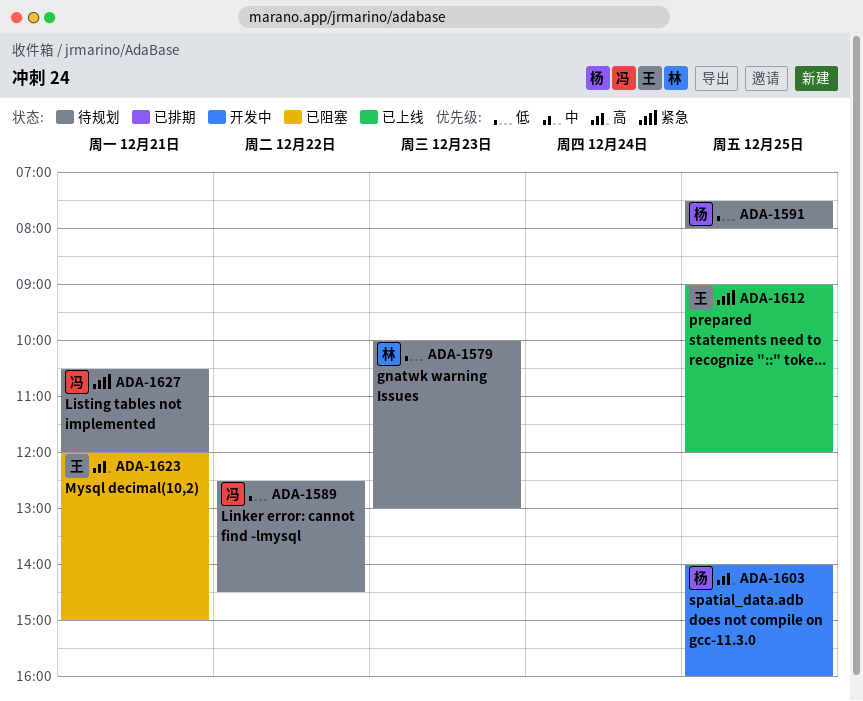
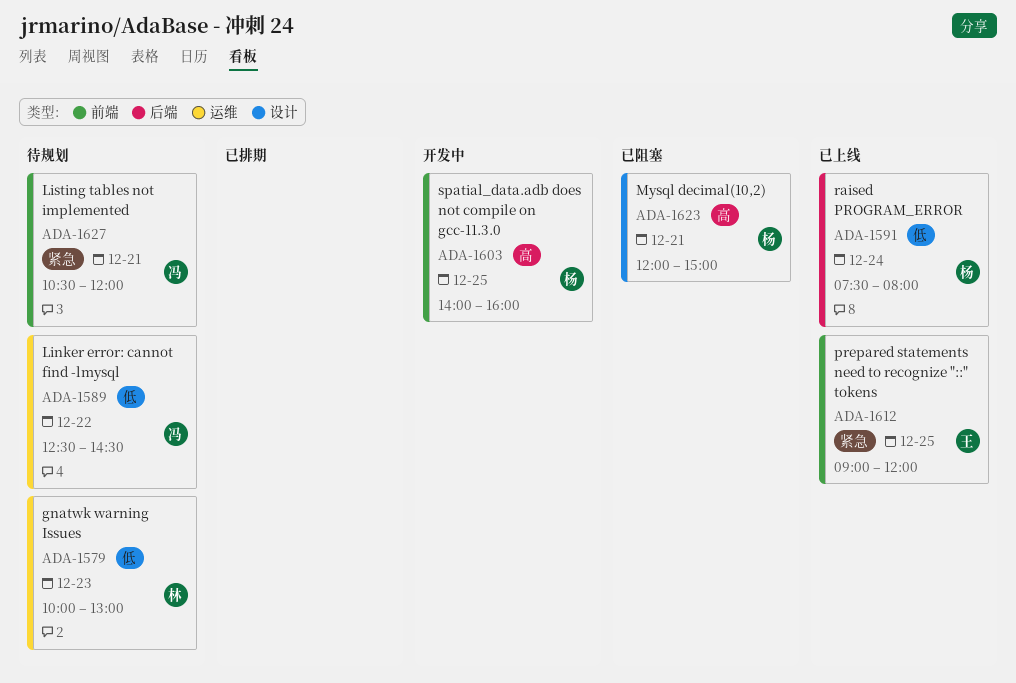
ADA-1591, status: 待规划 -> 已上线
ADA-1591, day: Dec 25 -> Dec 24
ADA-1623, owner: 王 -> 杨

